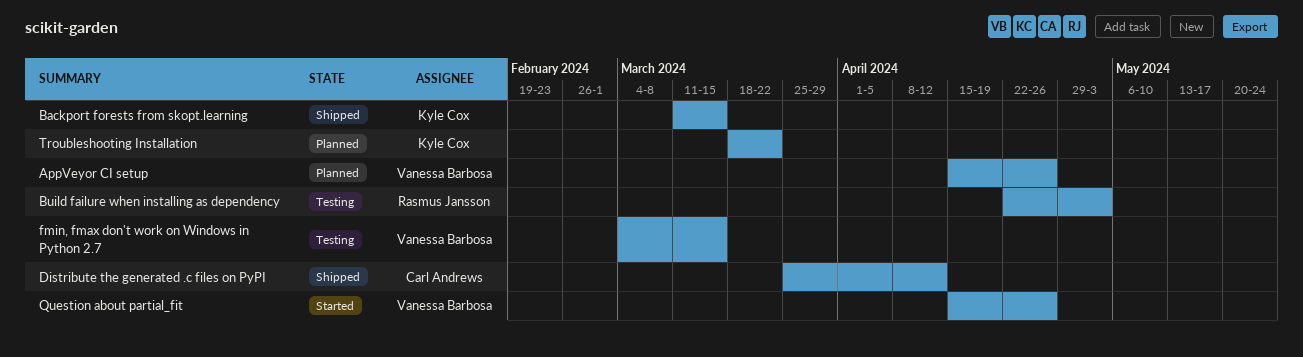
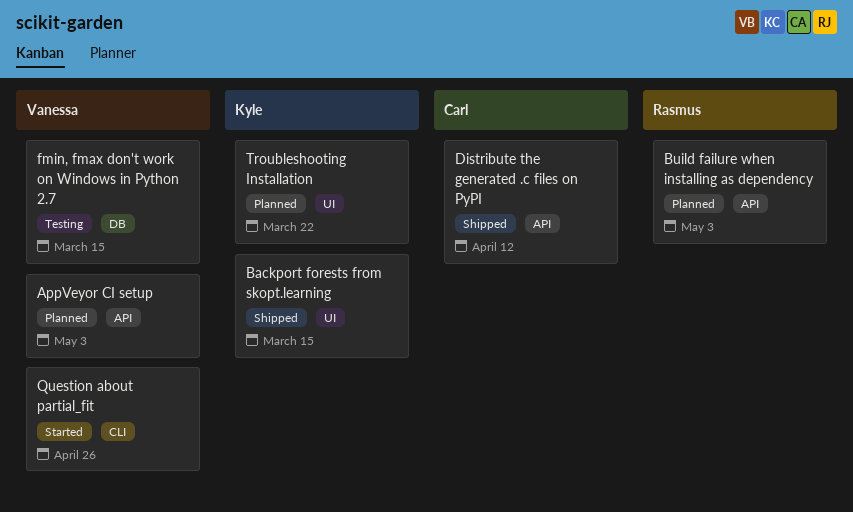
AppVeyor CI setup, due: Apr 26 -> May 3
Build failure when installing as dependency, status: Testing -> Planned

